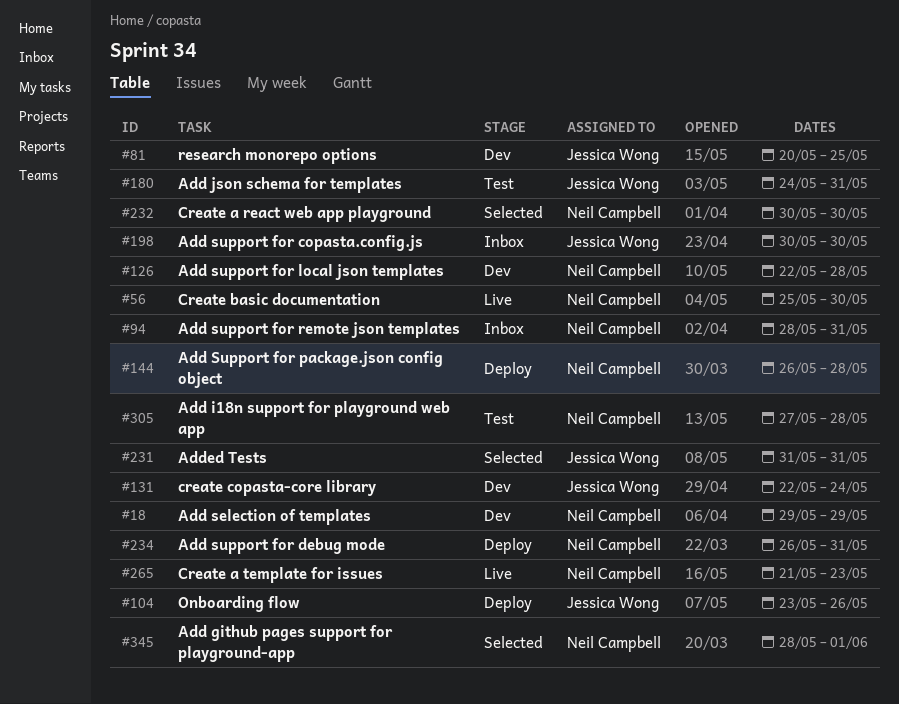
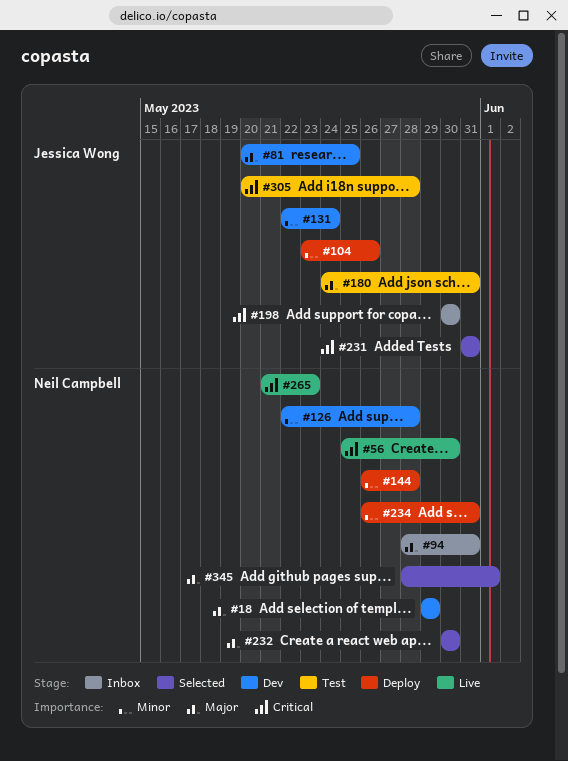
#305, owner: Neil Campbell -> Jessica Wong
#305, start: May 27 -> May 20

